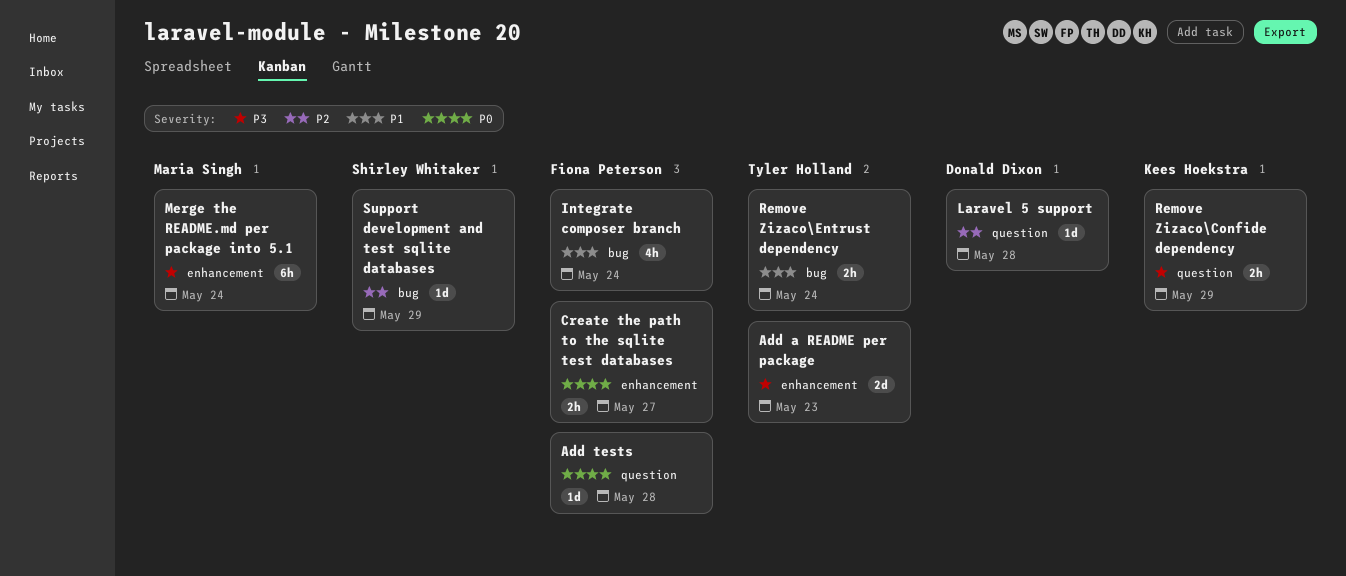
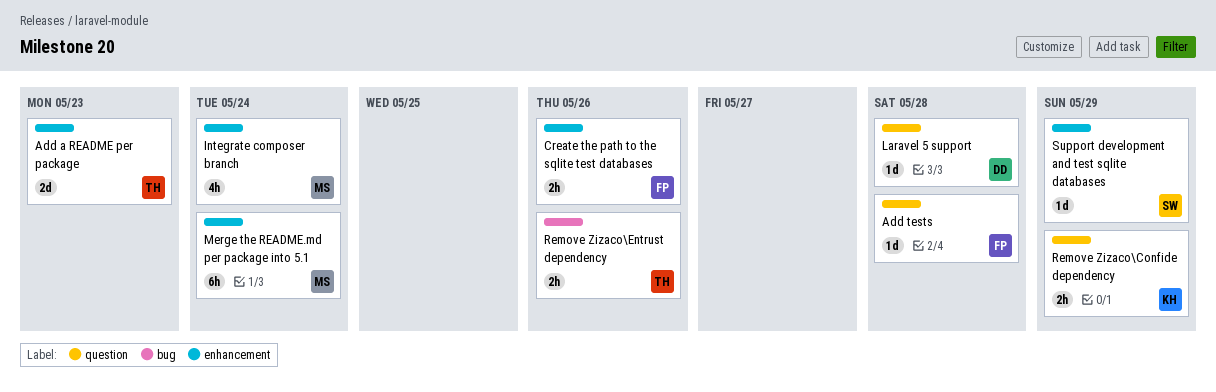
Create the path to the sqlite test databases, due: May 27 -> May 26
Integrate composer branch, owner: Fiona Peterson -> Maria Singh
Integrate composer branch, label: bug -> enhancement
Remove Zizaco\Entrust dependency, due: May 24 -> May 26
Support development and test sqlite databases, label: bug -> enhancement

